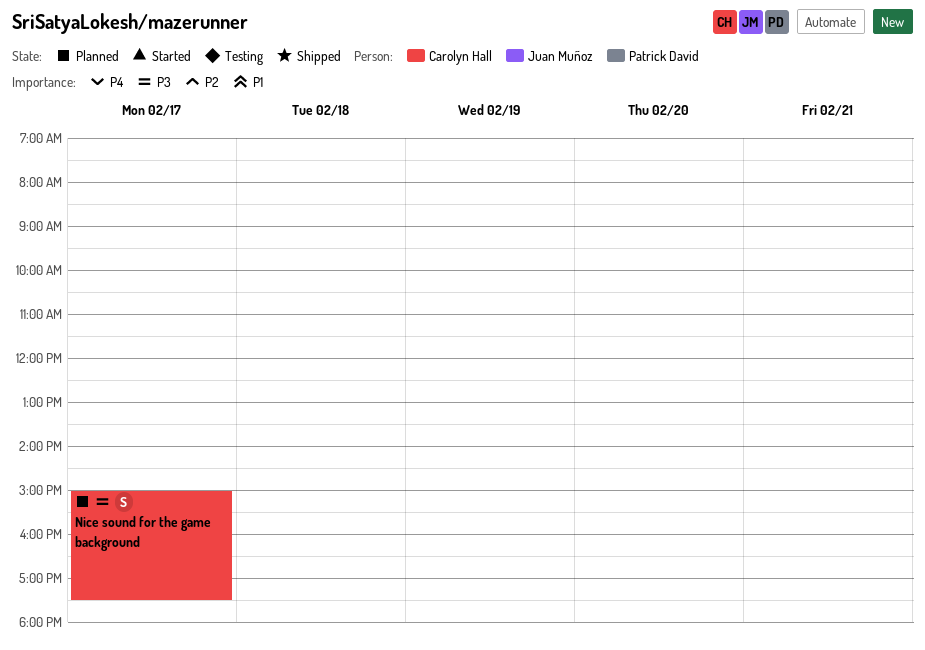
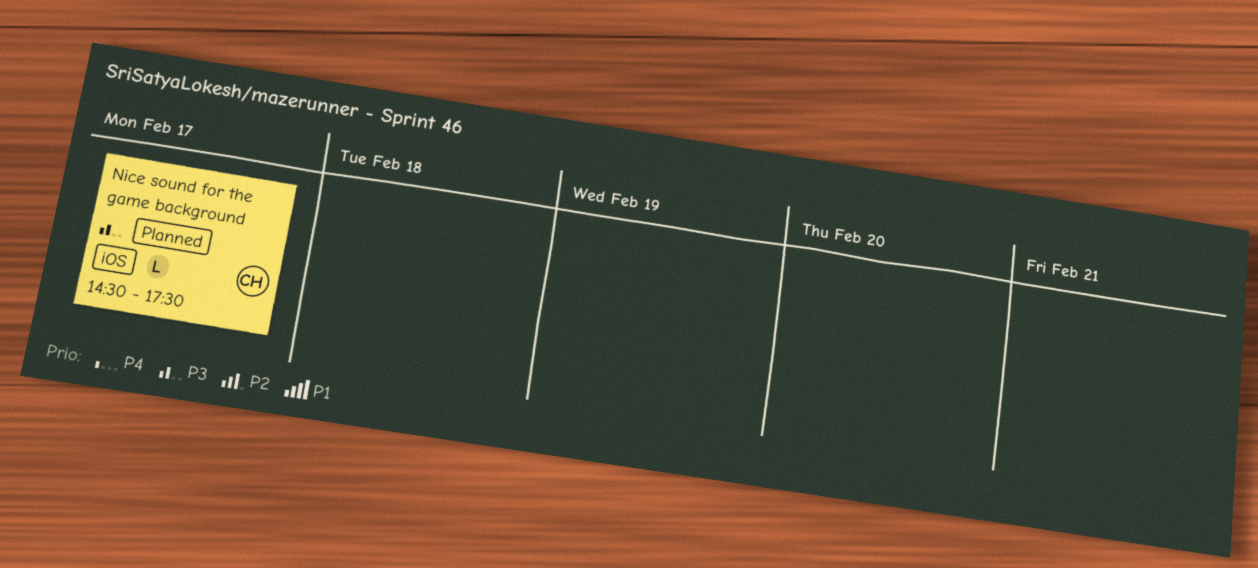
Nice sound for the game background, estimate: S -> L
Nice sound for the game background, begins: 15:00 -> 14:30

